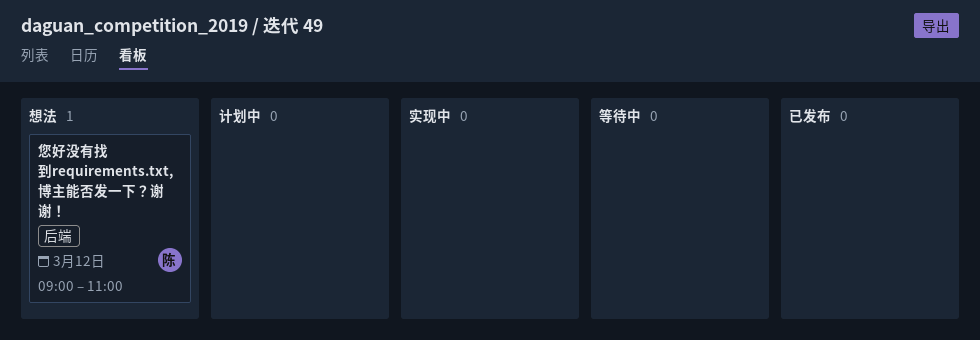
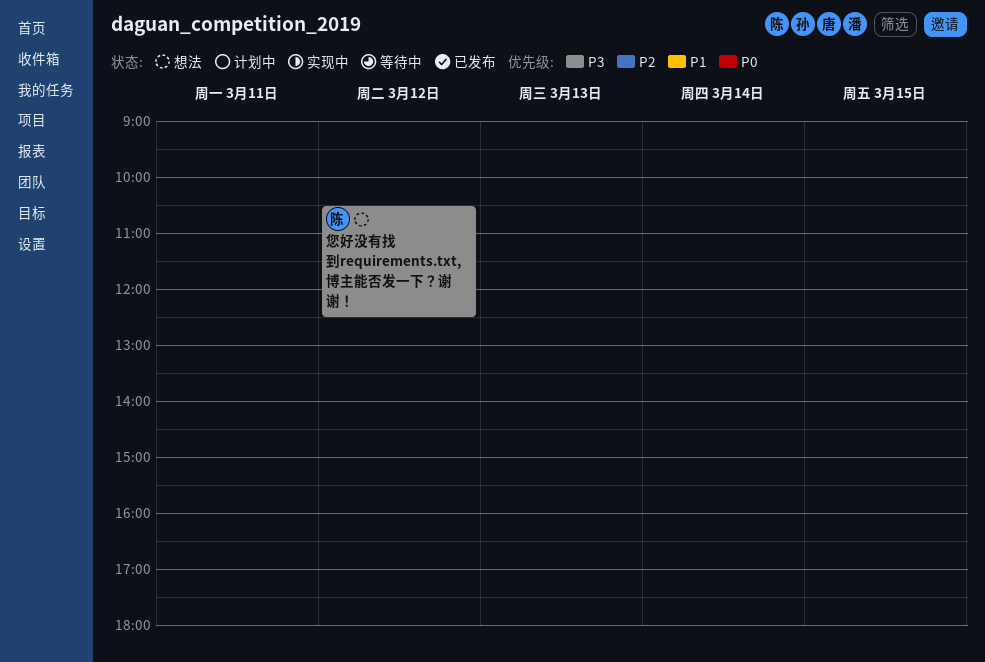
您好没有找到requirements.txt,博主能否发一下？谢谢！, begins: 09:00 -> 10:30
您好没有找到requirements.txt,博主能否发一下？谢谢！, ends: 11:00 -> 12:30

